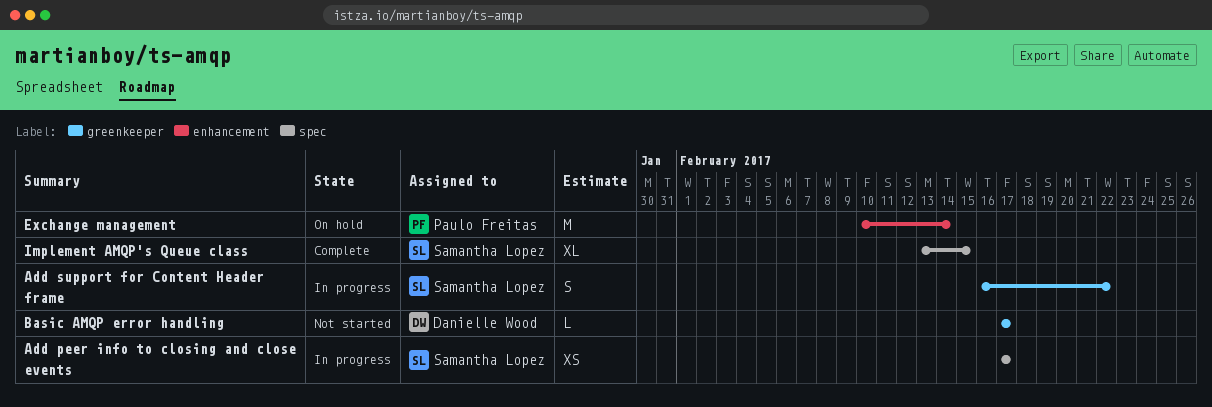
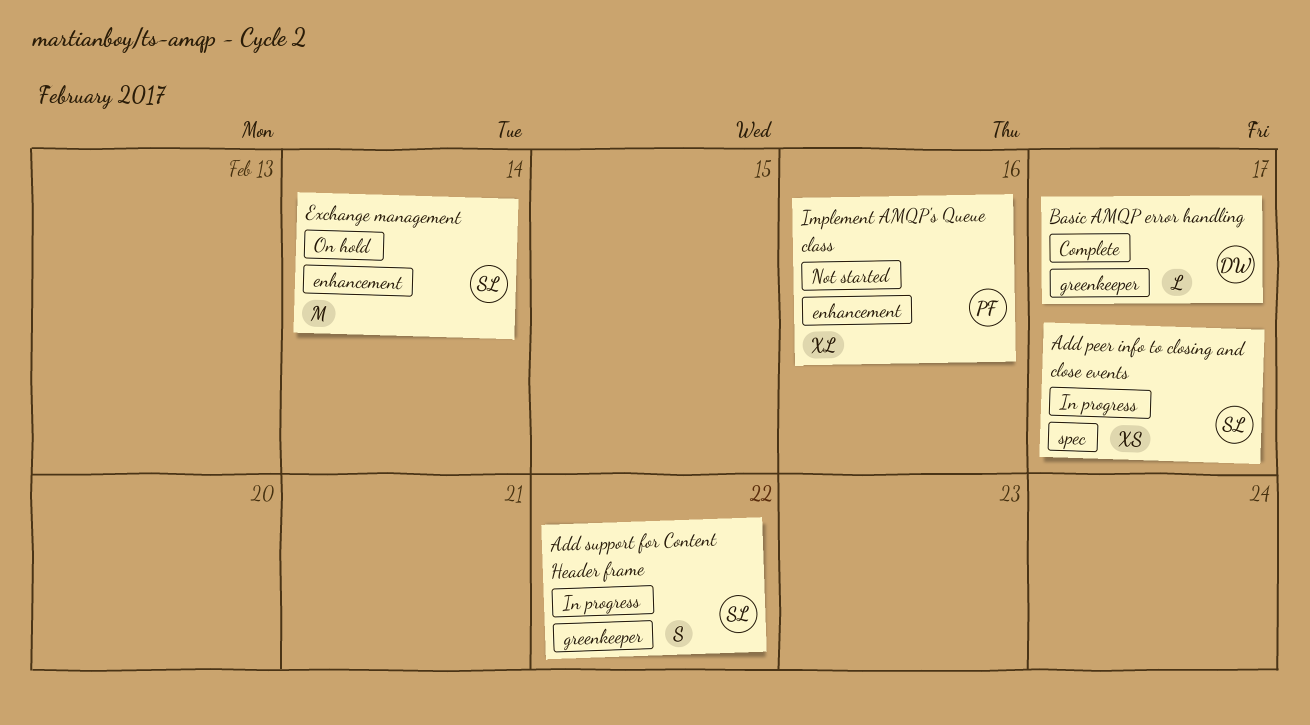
Basic AMQP error handling, status: Not started -> Complete
Exchange management, owner: Paulo Freitas -> Samantha Lopez
Implement AMQP's Queue class, status: Complete -> Not started
Implement AMQP's Queue class, owner: Samantha Lopez -> Paulo Freitas
Implement AMQP's Queue class, label: spec -> enhancement
Implement AMQP's Queue class, due: Feb 15 -> Feb 16

